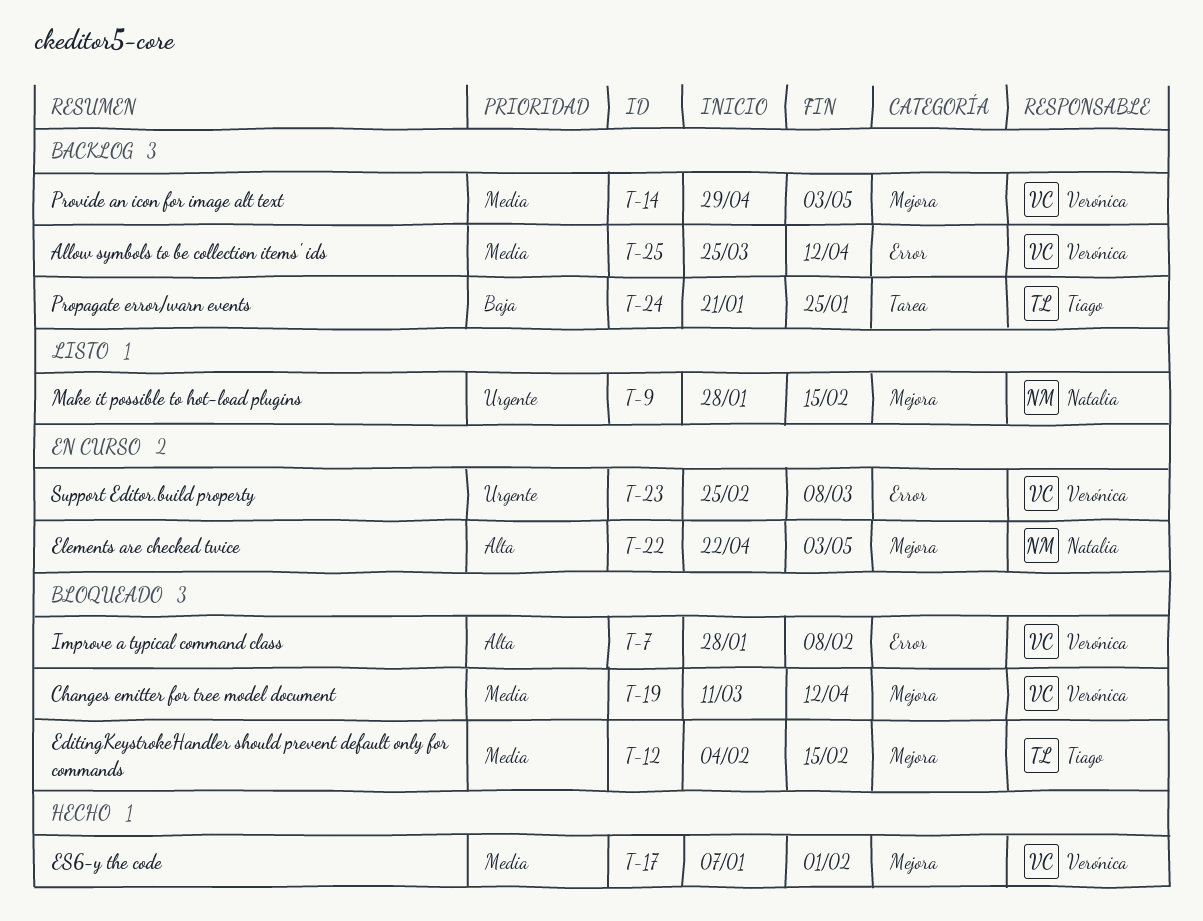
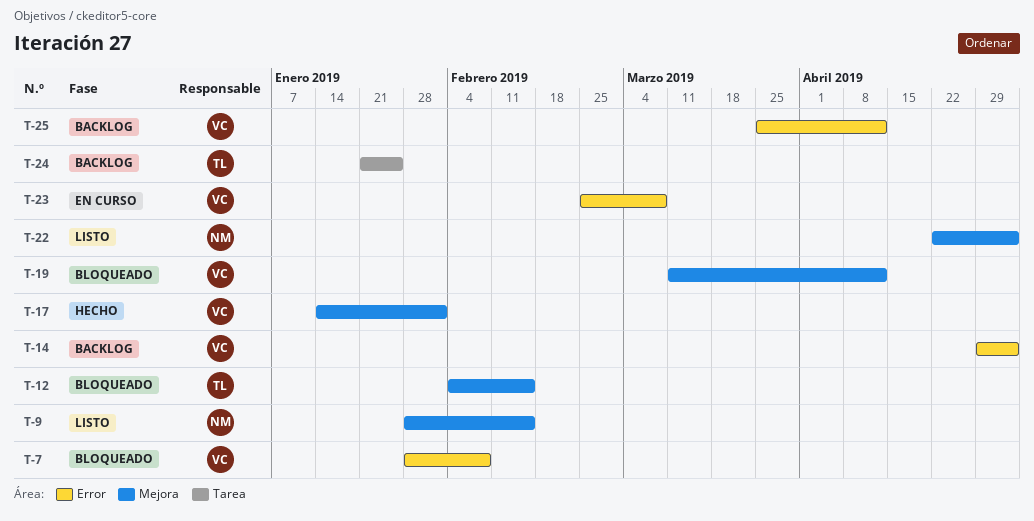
T-14, label: Mejora -> Error
T-17, start: Jan 7 -> Jan 14
T-22, status: En curso -> Listo

